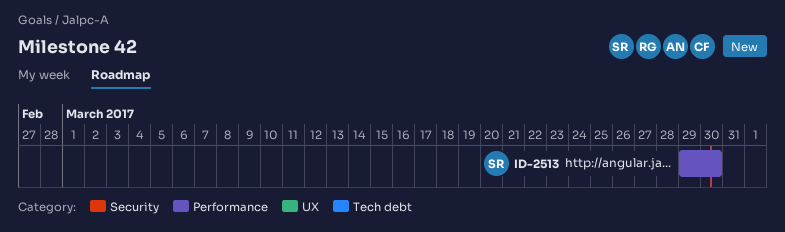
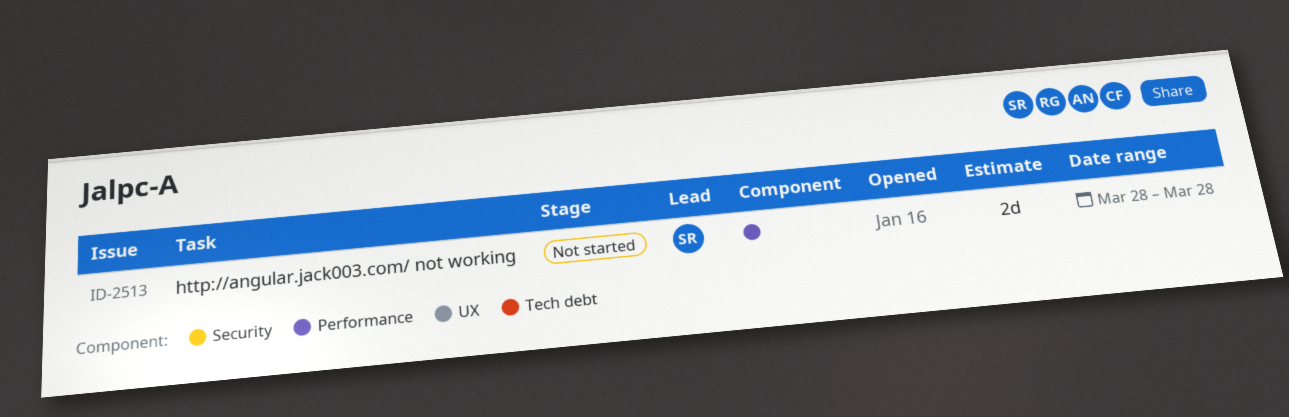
ID-2513, start: Mar 29 -> Mar 28
ID-2513, due: Mar 30 -> Mar 28

